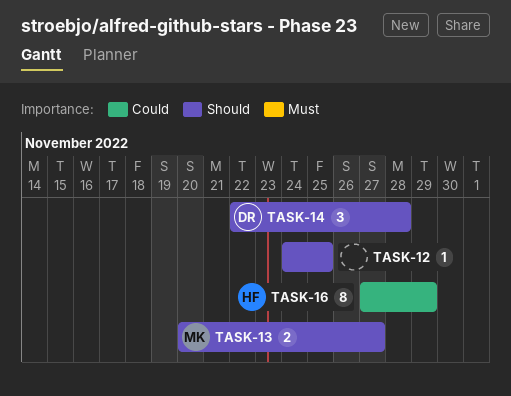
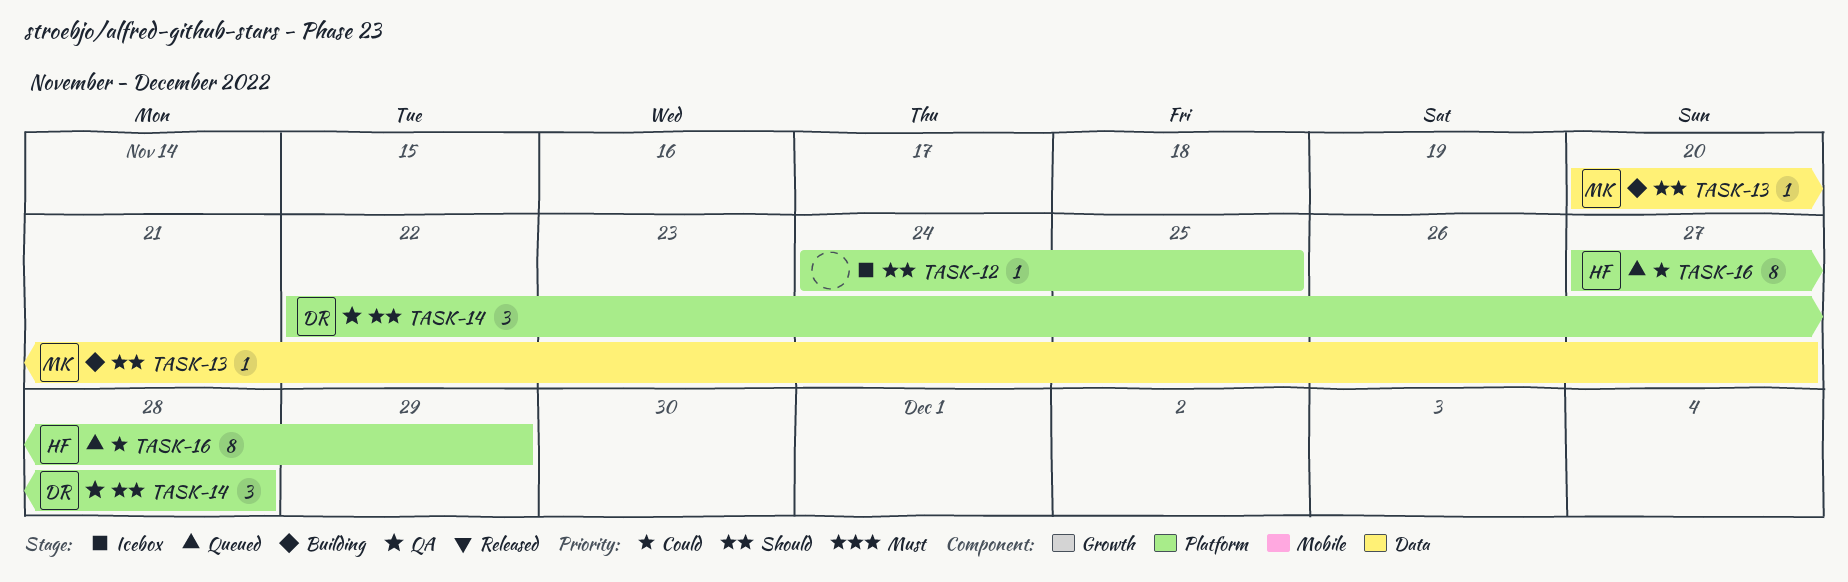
TASK-13, estimate: 2 -> 1

